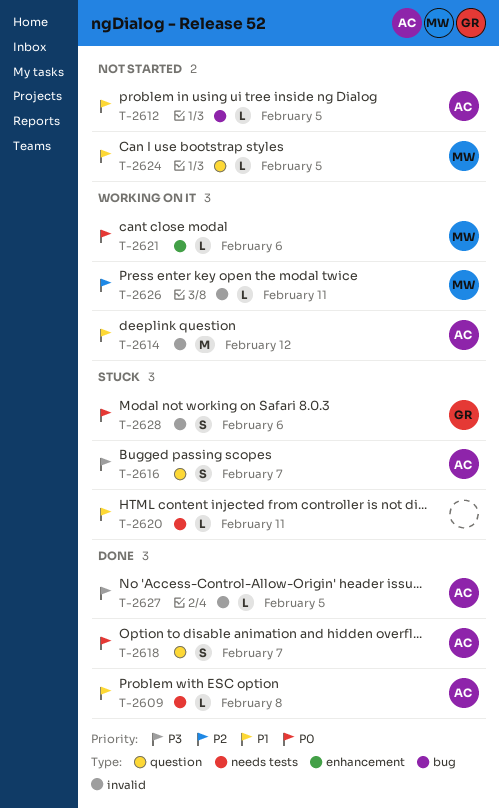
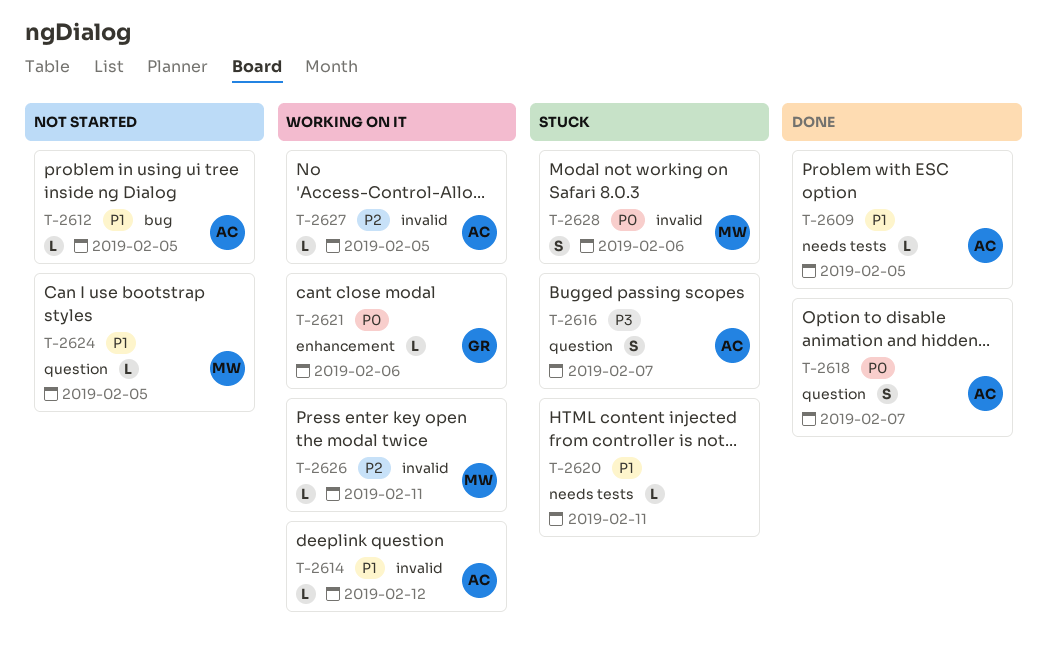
T-2609, due: Feb 8 -> Feb 5
T-2614, estimate: M -> L
T-2621, owner: MW -> GR
T-2627, status: Done -> Working on it
T-2627, priority: P3 -> P2
T-2628, owner: GR -> MW

